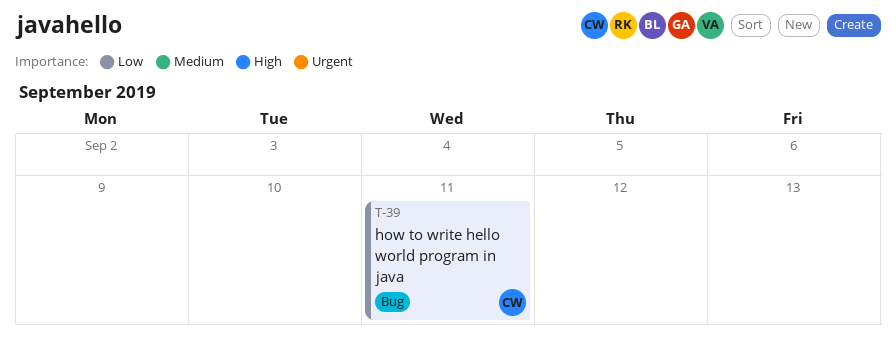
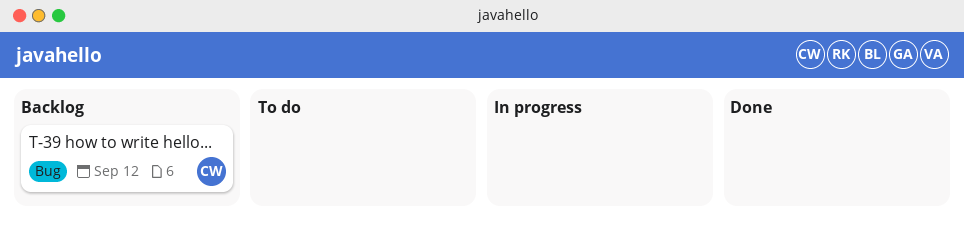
T-39, due: Sep 11 -> Sep 12

